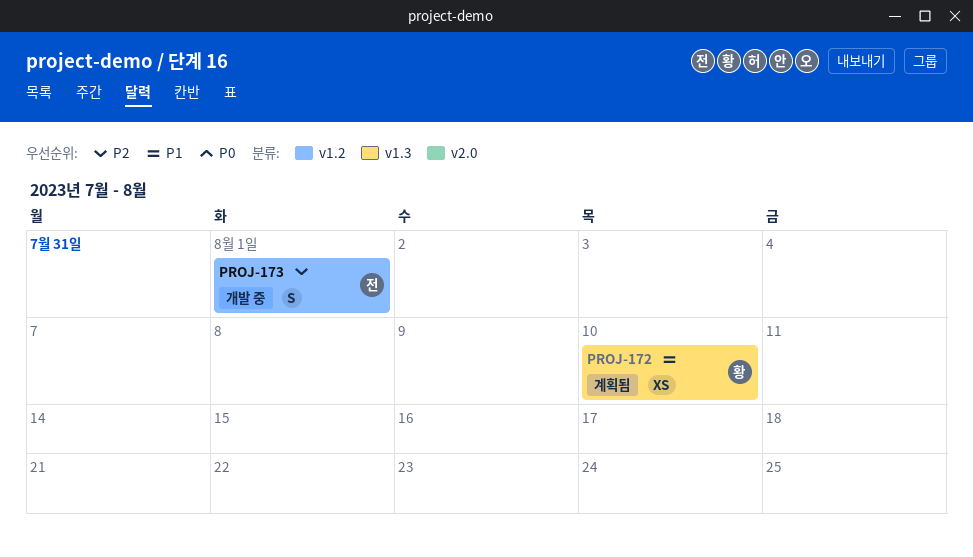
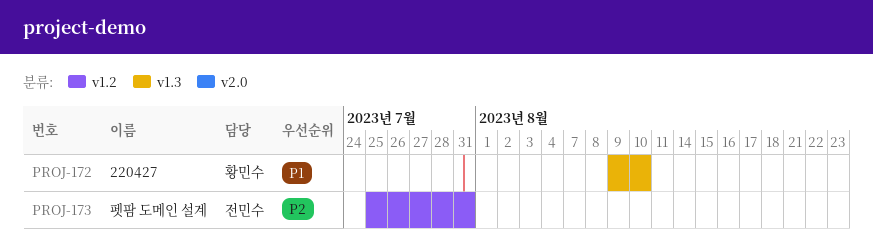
PROJ-173, due: Aug 1 -> Jul 31

